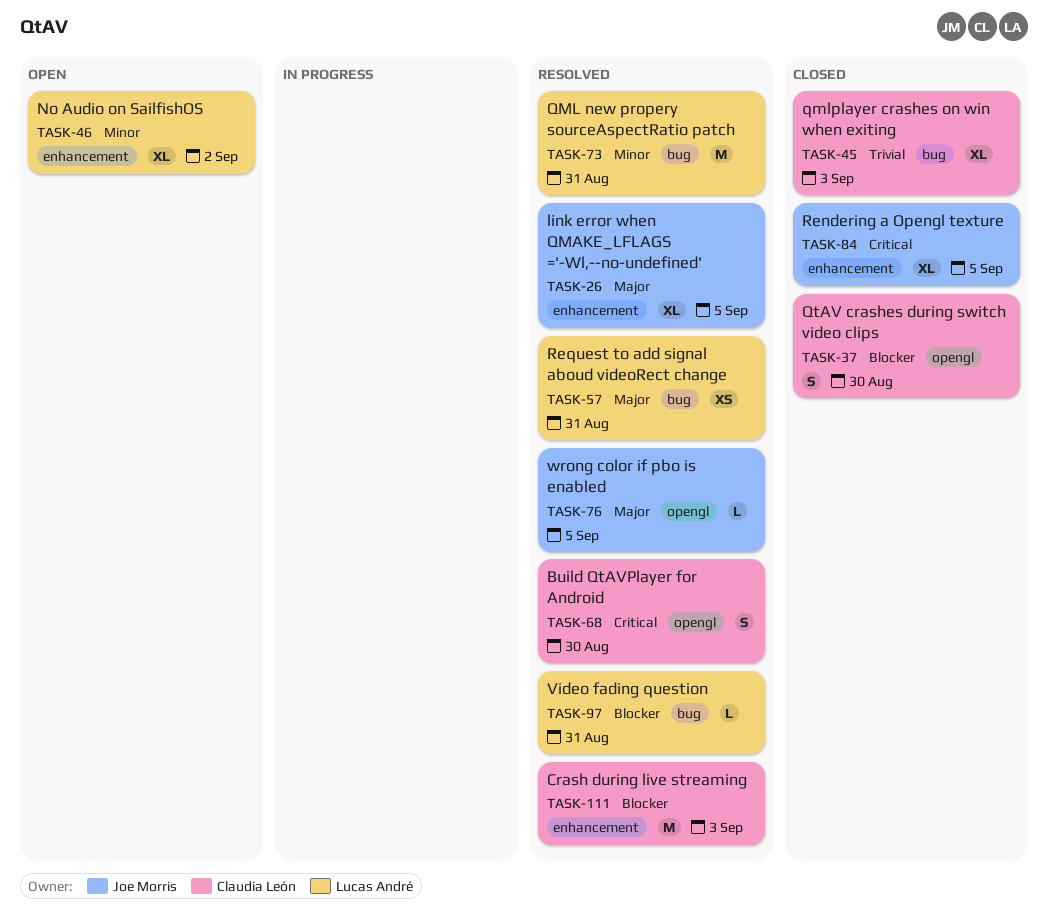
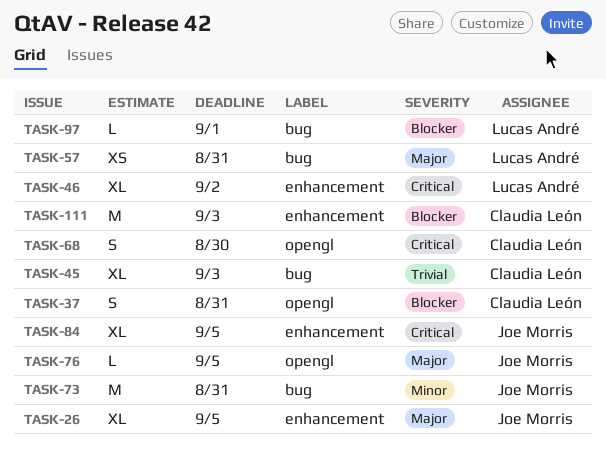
TASK-37, due: Aug 30 -> Aug 31
TASK-46, priority: Minor -> Critical
TASK-73, owner: Lucas André -> Joe Morris
TASK-97, due: Aug 31 -> Sep 1

